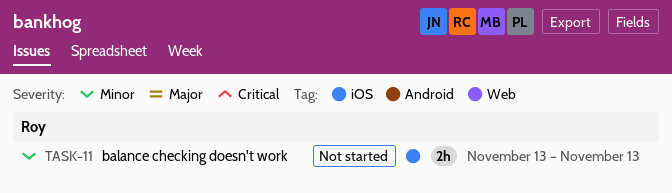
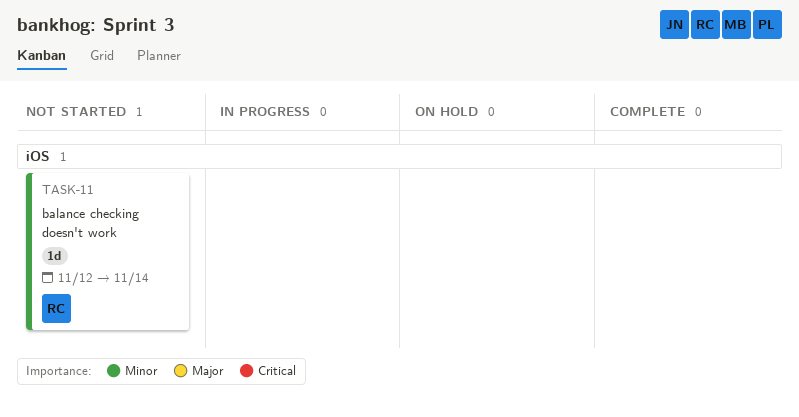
TASK-11, estimate: 2h -> 1d
TASK-11, start: Nov 13 -> Nov 12
TASK-11, due: Nov 13 -> Nov 14

